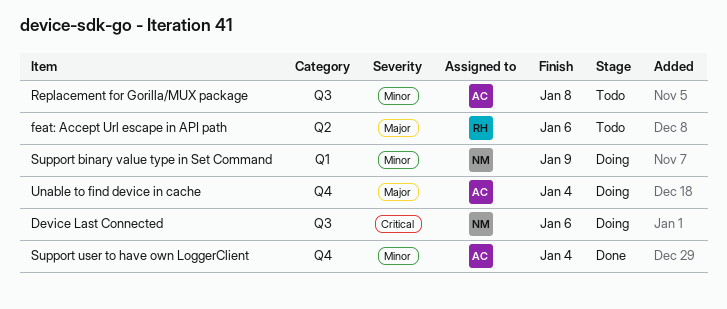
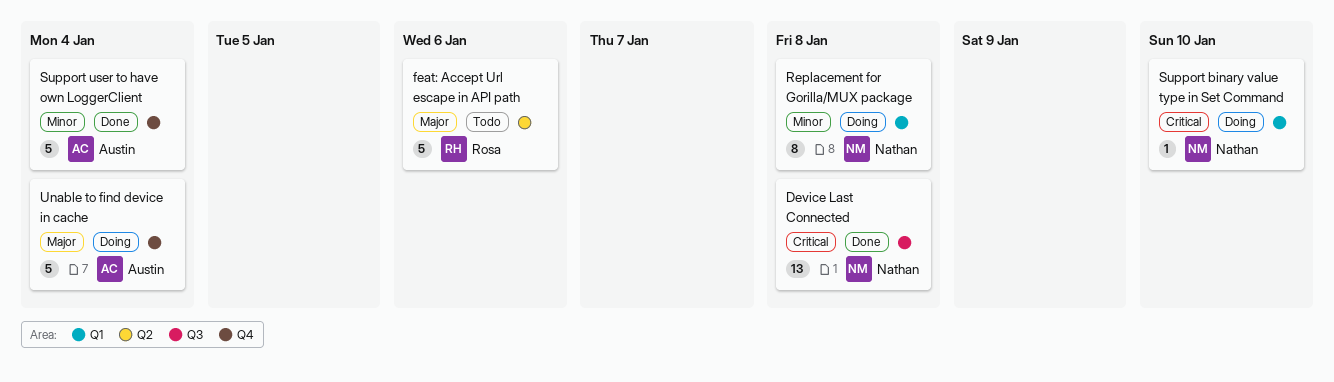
Device Last Connected, status: Doing -> Done
Device Last Connected, due: Jan 6 -> Jan 8
Replacement for Gorilla/MUX package, status: Todo -> Doing
Replacement for Gorilla/MUX package, owner: Austin -> Nathan
Replacement for Gorilla/MUX package, label: Q3 -> Q1
Support binary value type in Set Command, priority: Minor -> Critical
Support binary value type in Set Command, due: Jan 9 -> Jan 10

